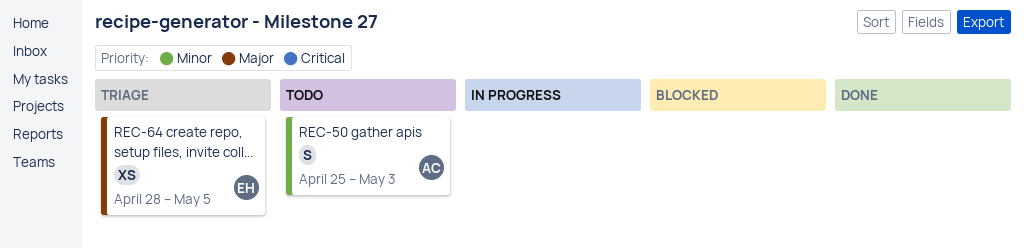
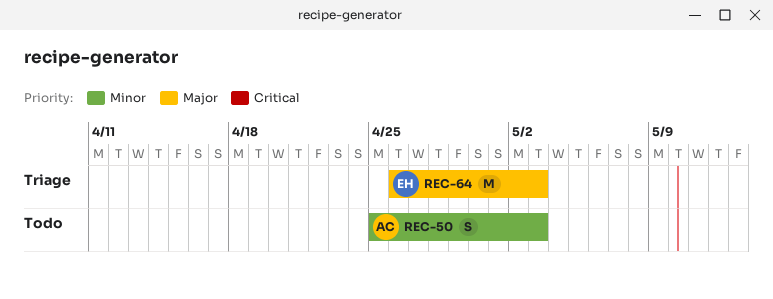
REC-64, estimate: XS -> M
REC-64, start: Apr 28 -> Apr 26
REC-64, due: May 5 -> May 3

